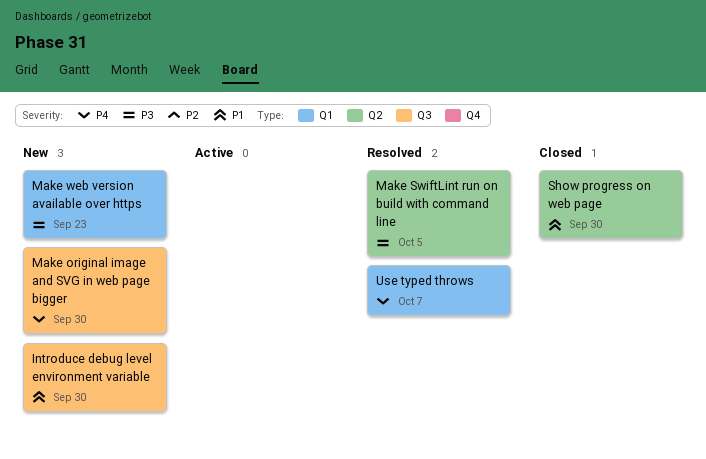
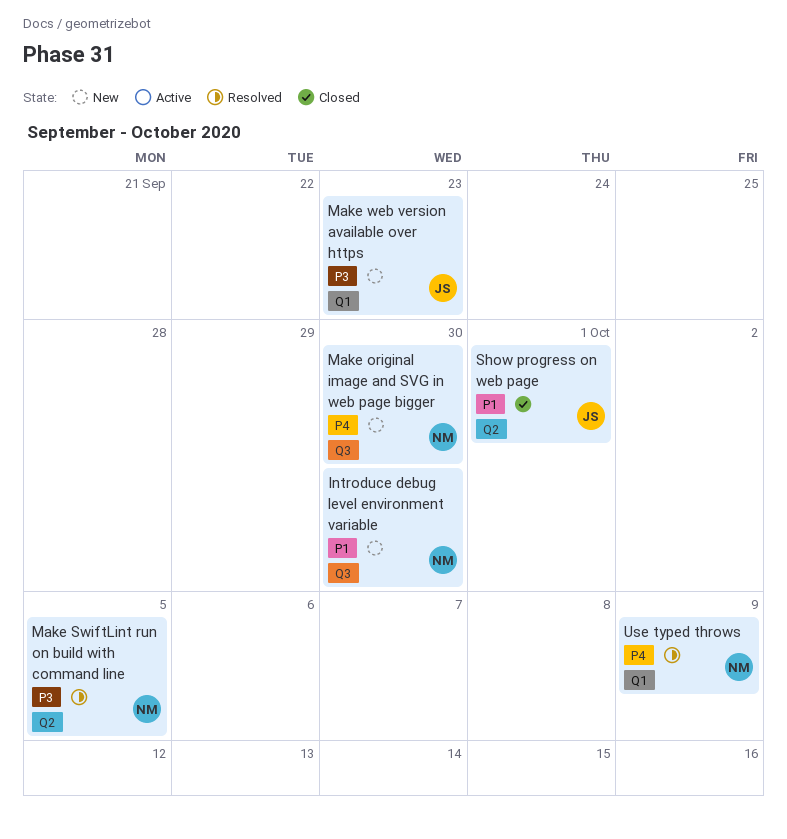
Show progress on web page, due: Sep 30 -> Oct 1
Use typed throws, due: Oct 7 -> Oct 9

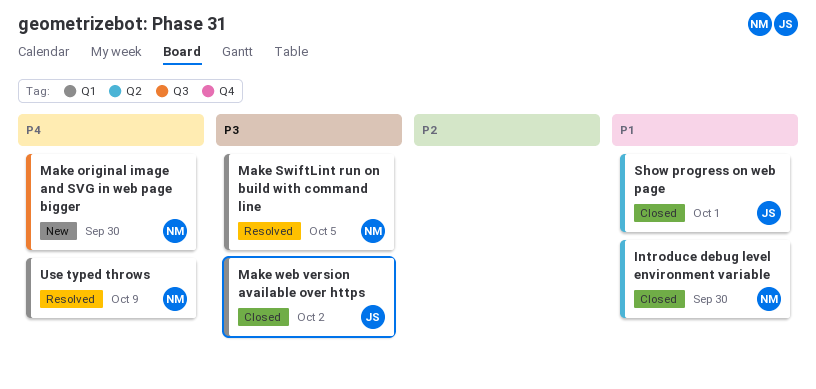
Introduce debug level environment variable, status: New -> Closed
Introduce debug level environment variable, label: Q3 -> Q2
Make SwiftLint run on build with command line, label: Q2 -> Q1
Make web version available over https, status: New -> Closed
Make web version available over https, due: Sep 23 -> Oct 2

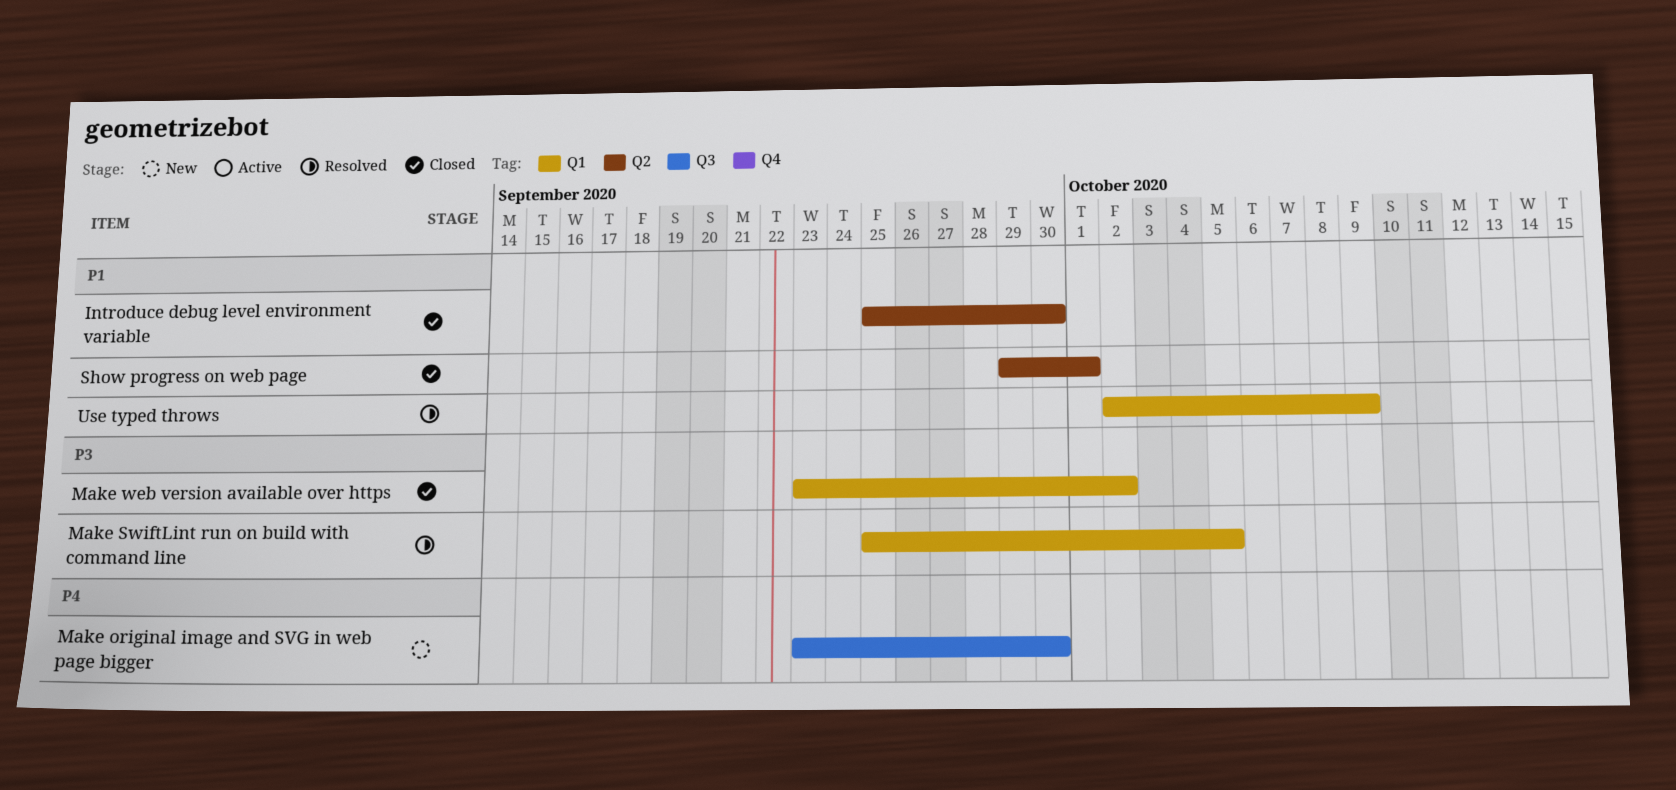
Use typed throws, priority: P4 -> P1

